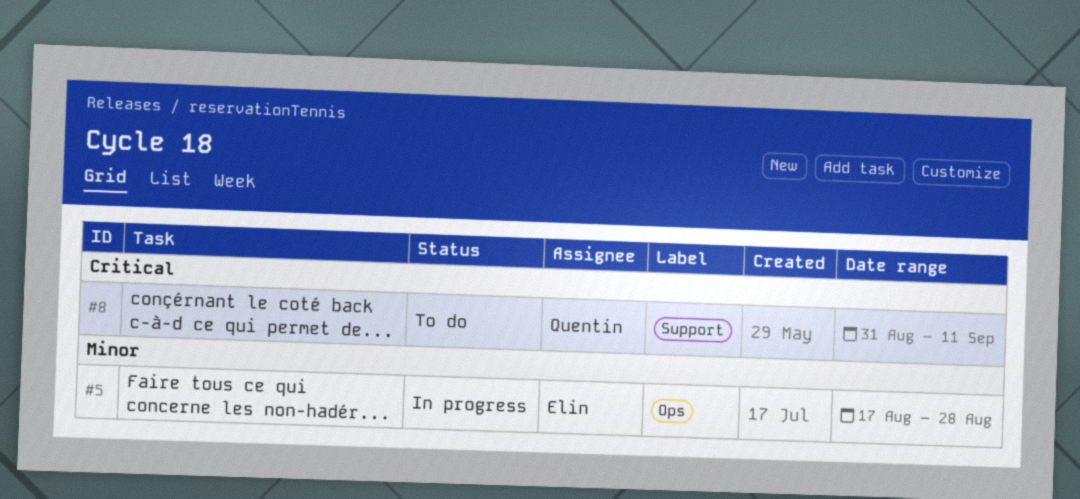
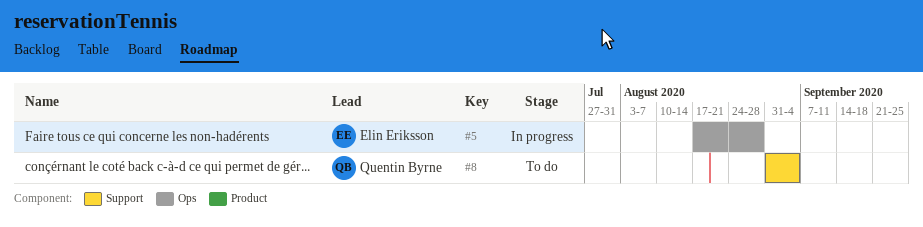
#8, due: Sep 11 -> Sep 4

